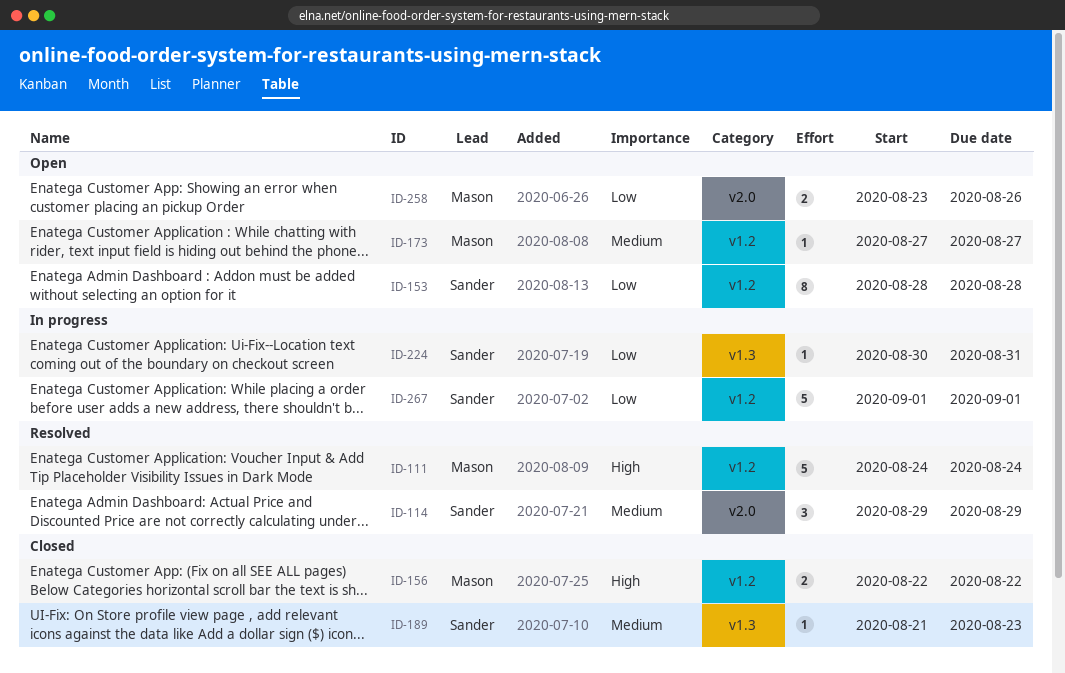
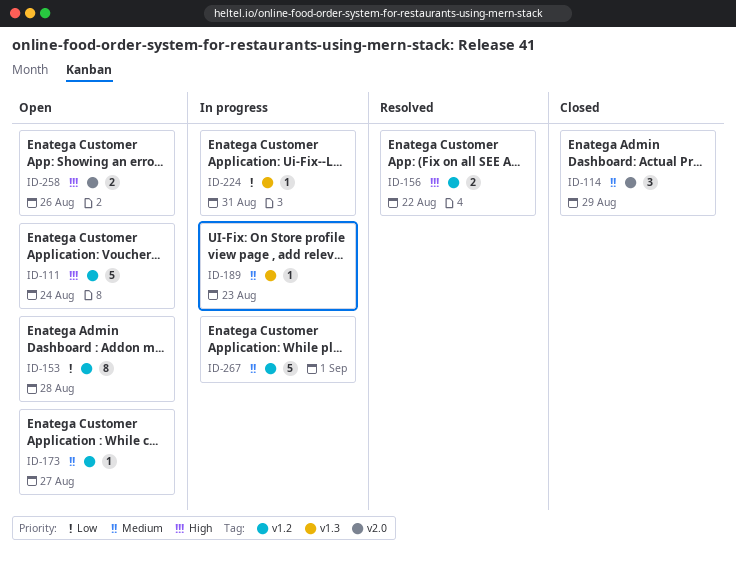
ID-111, status: Resolved -> Open
ID-114, status: Resolved -> Closed
ID-156, status: Closed -> Resolved
ID-189, status: Closed -> In progress
ID-258, priority: Low -> High
ID-267, priority: Low -> Medium

